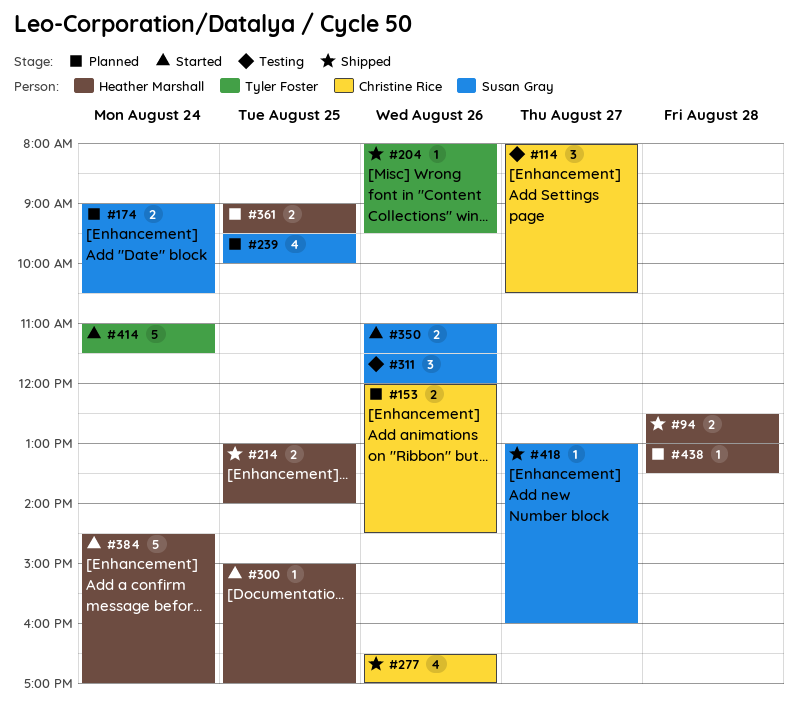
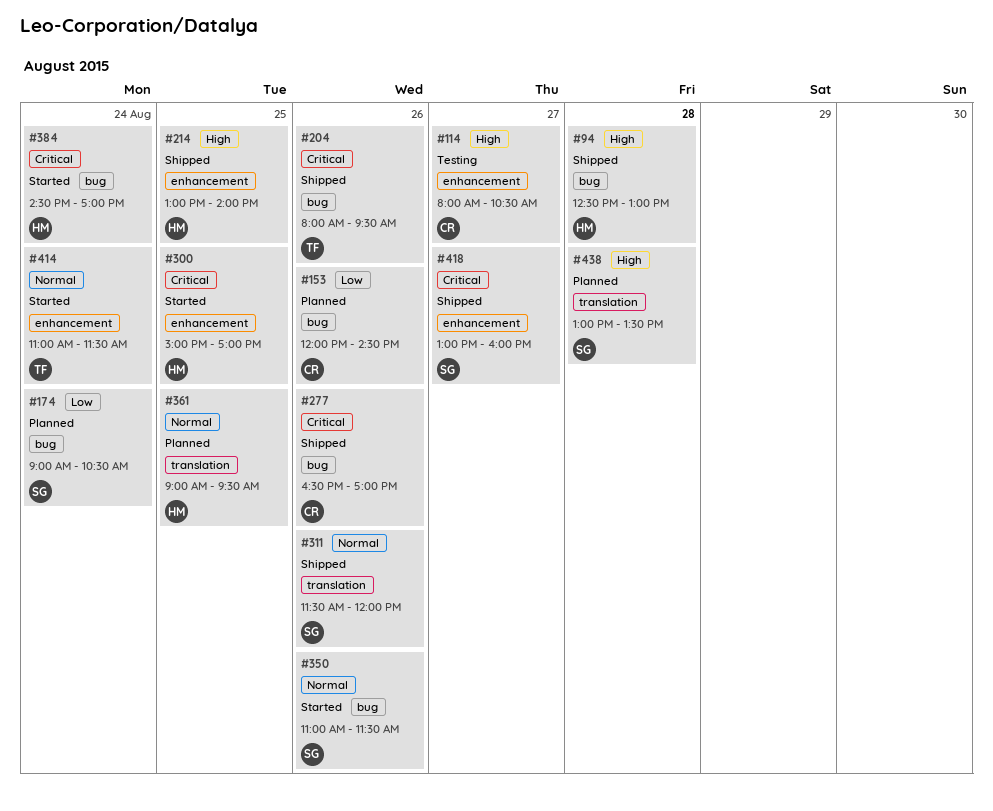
#239: present -> none
#311, status: Testing -> Shipped
#438, owner: Heather Marshall -> Susan Gray

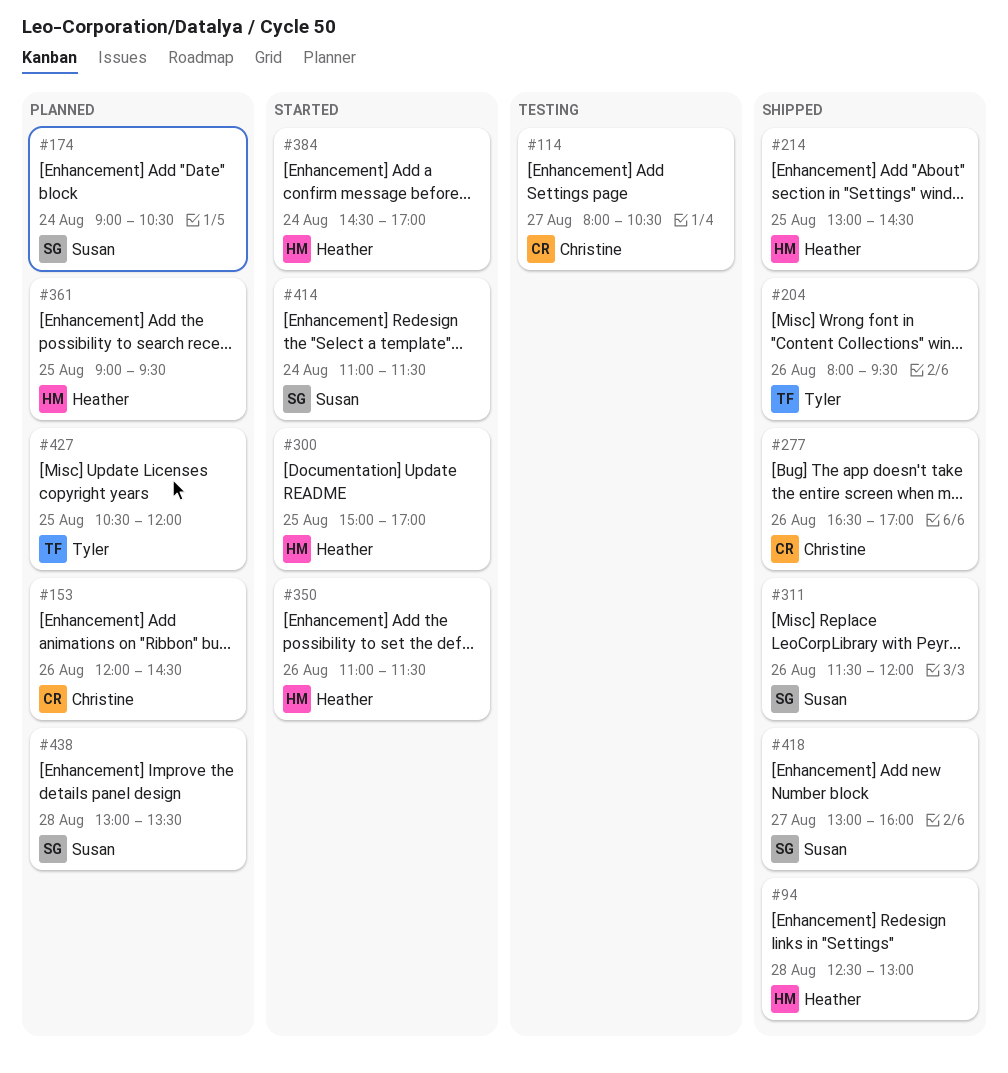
#214, ends: 14:00 -> 14:30
#350, owner: Susan -> Heather
#414, owner: Tyler -> Susan
#427: none -> present

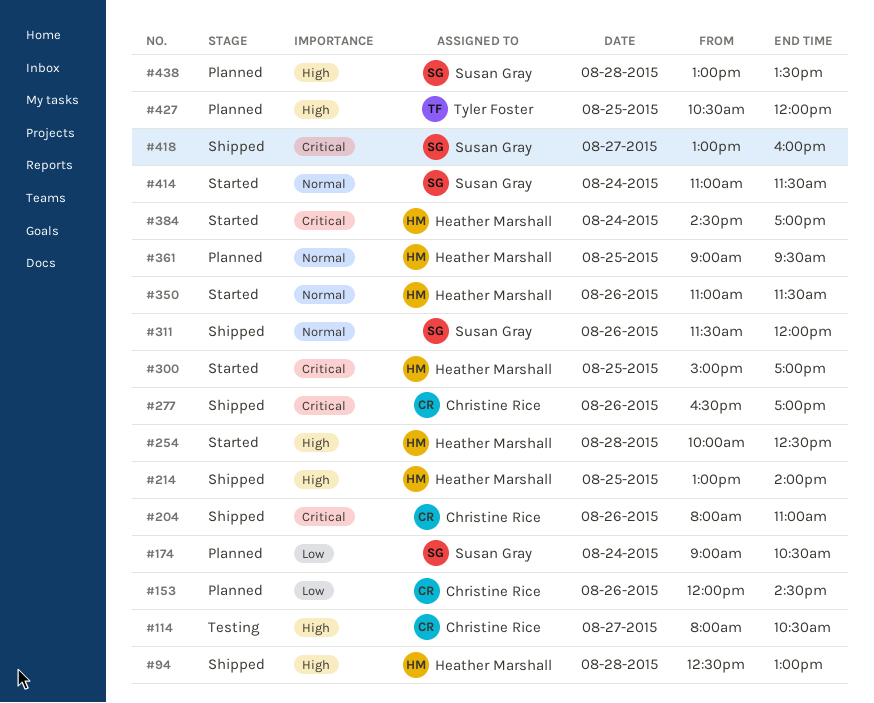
#204, owner: Tyler Foster -> Christine Rice
#204, ends: 09:30 -> 11:00
#214, ends: 14:30 -> 14:00
#254: none -> present

